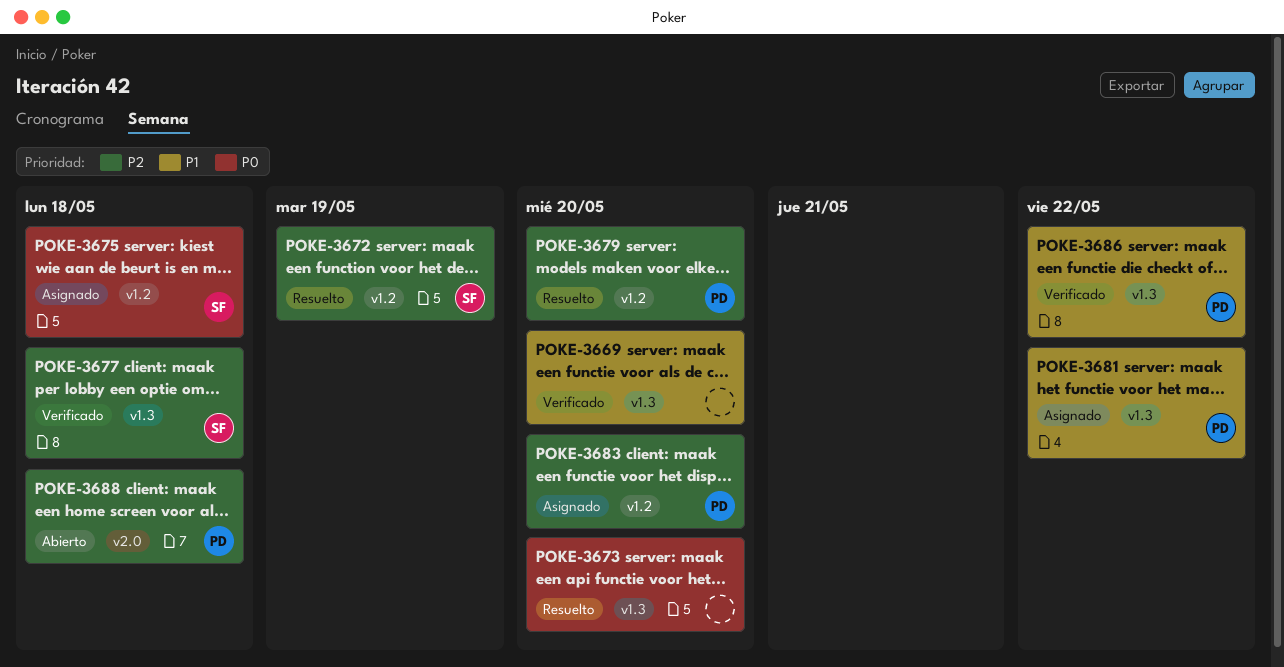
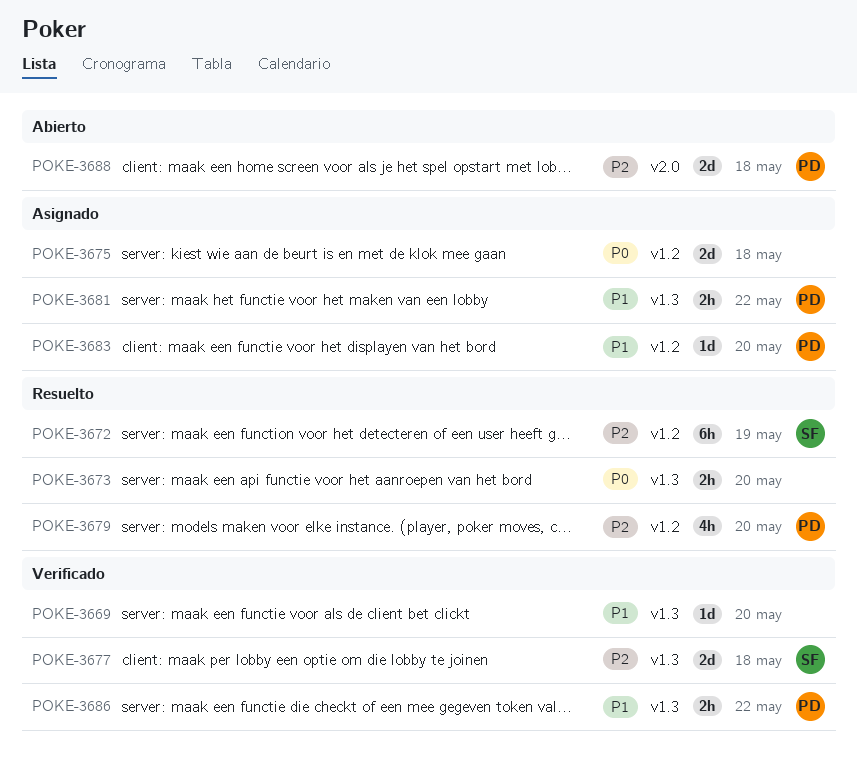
POKE-3675, owner: SF -> none
POKE-3683, priority: P2 -> P1

